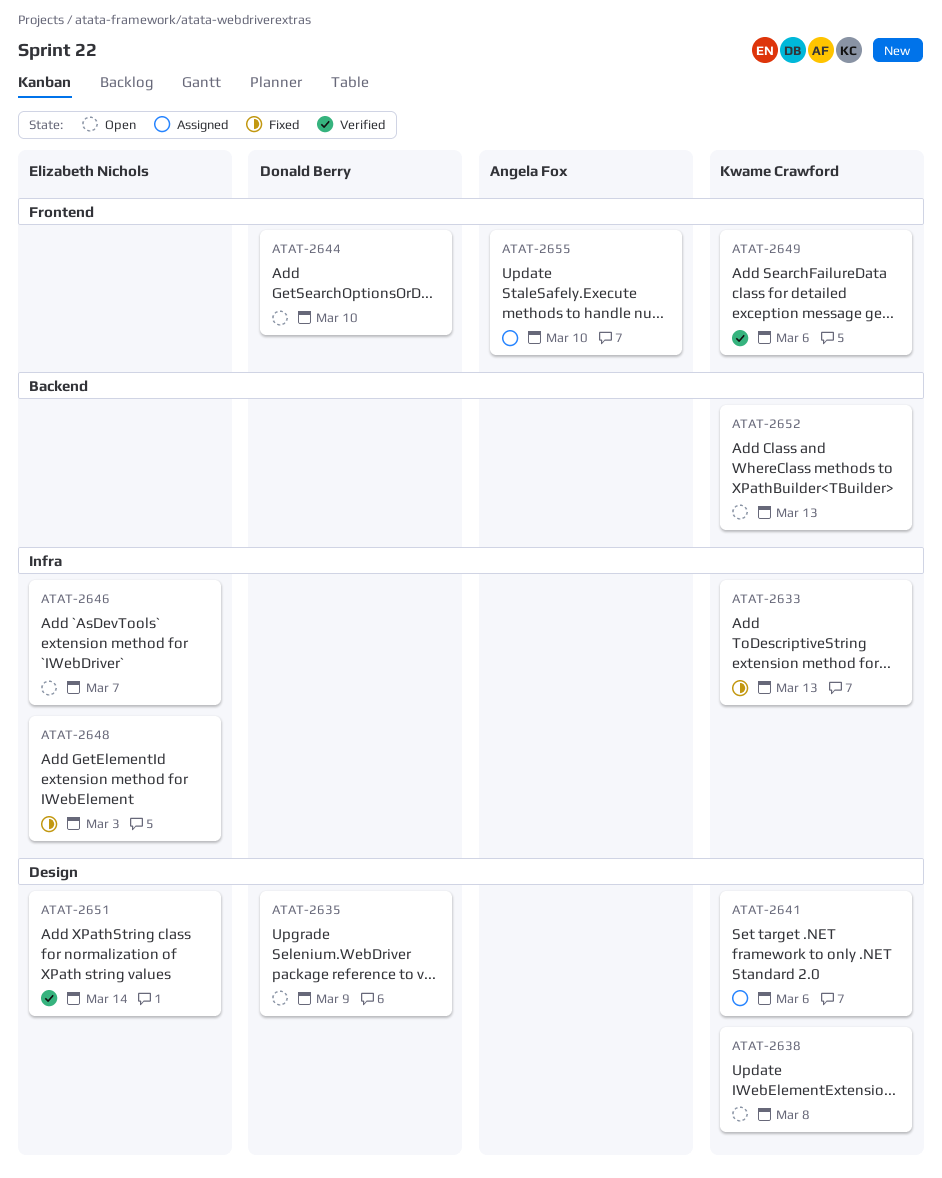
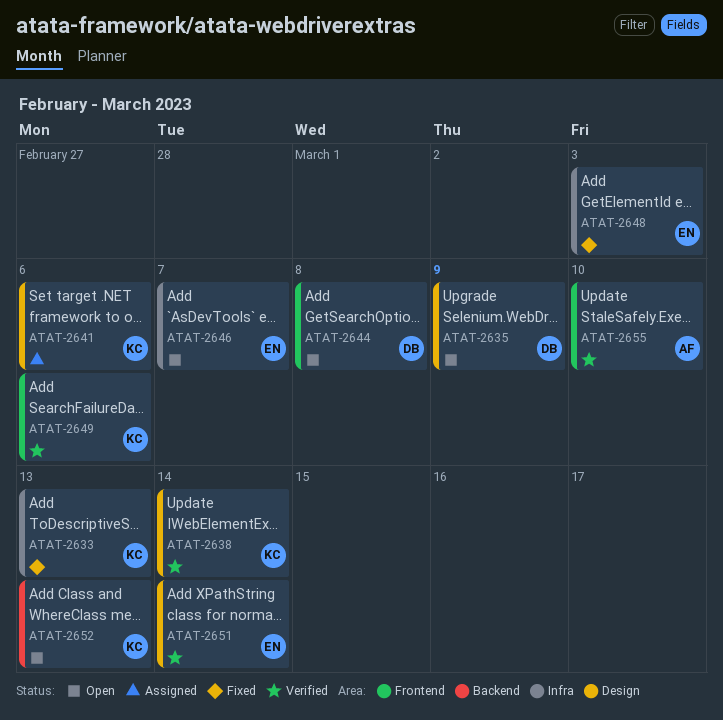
ATAT-2638, status: Open -> Verified
ATAT-2638, due: Mar 8 -> Mar 14
ATAT-2644, due: Mar 10 -> Mar 8
ATAT-2655, status: Assigned -> Verified

